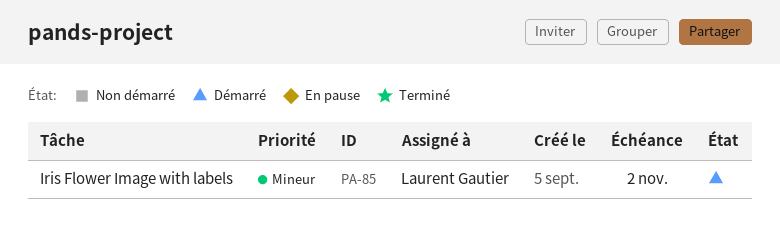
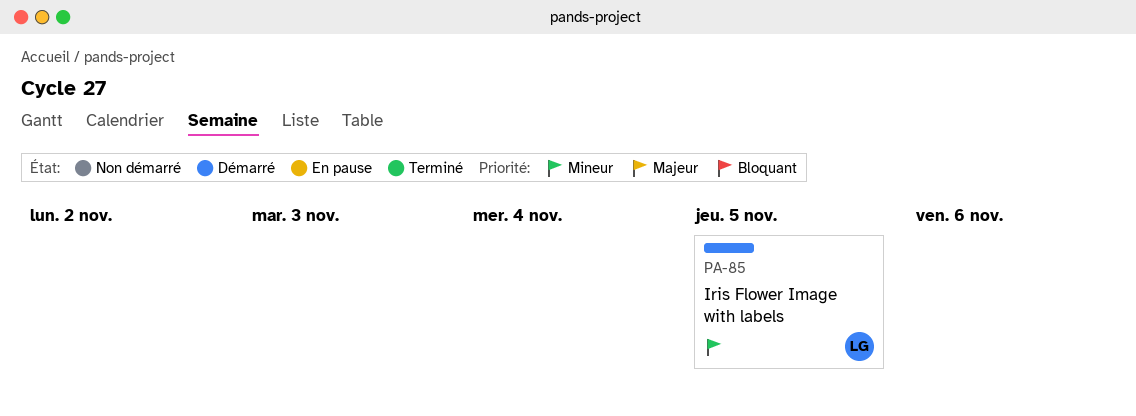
PA-85, due: Nov 2 -> Nov 5

